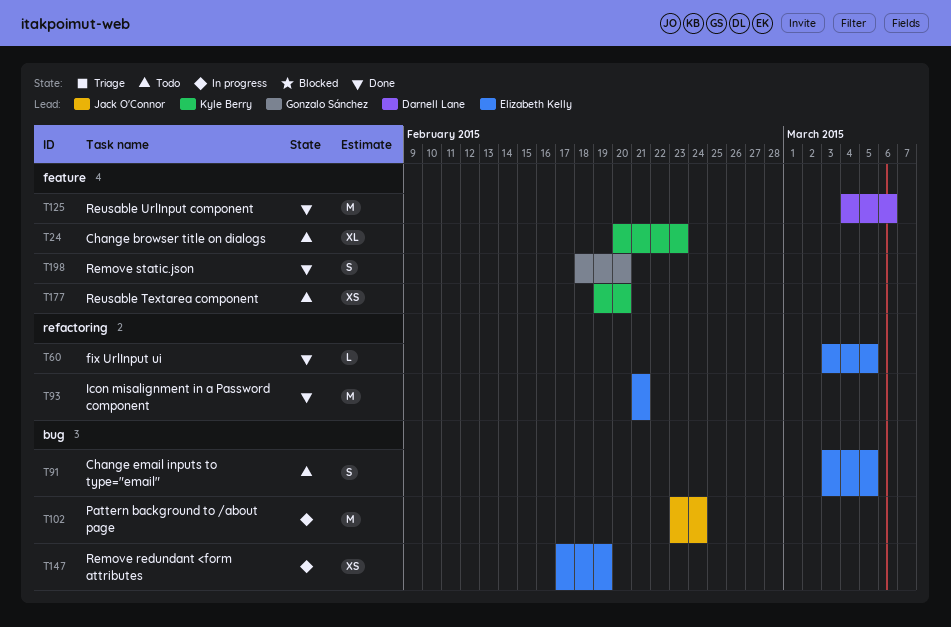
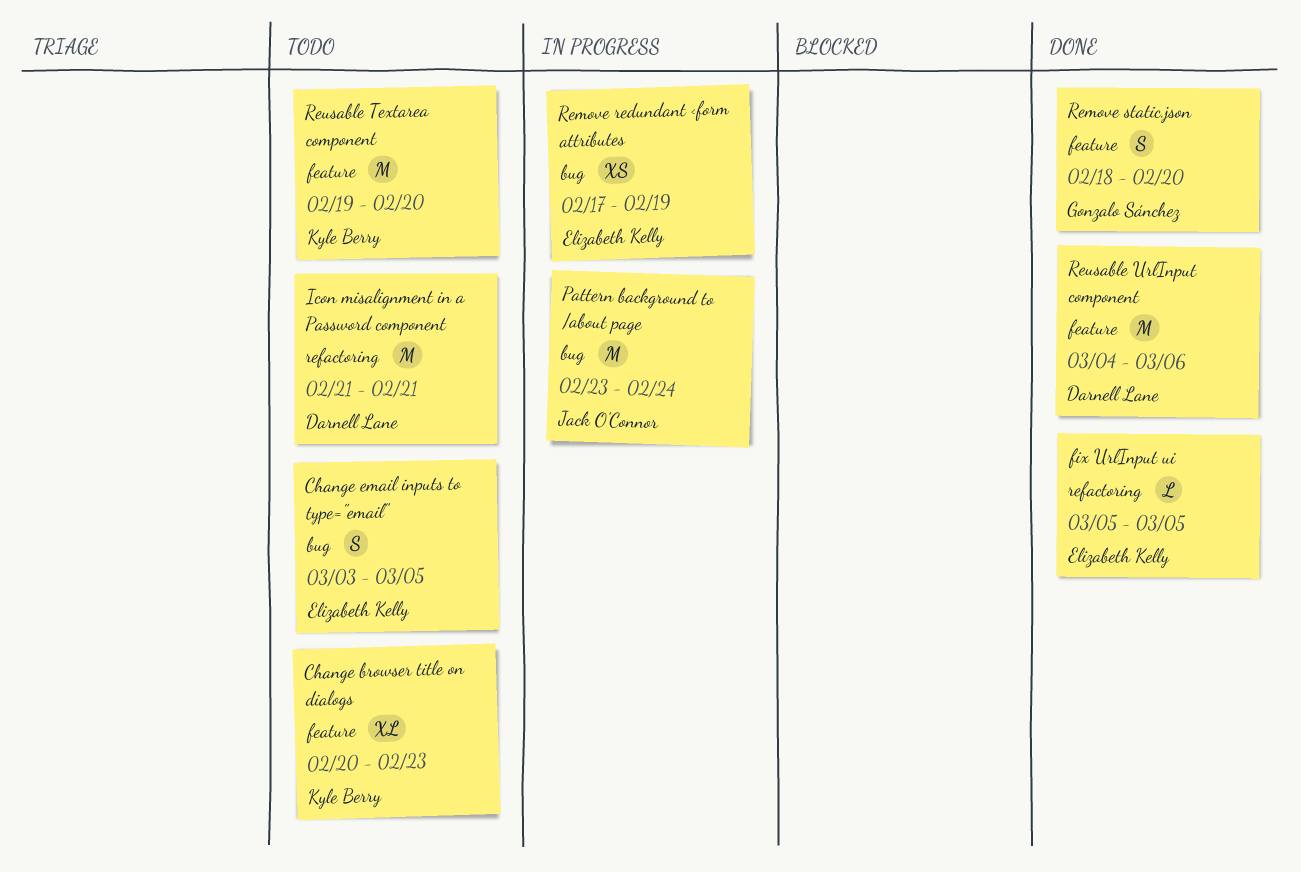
fix UrlInput ui, start: Mar 3 -> Mar 5
Icon misalignment in a Password component, status: Done -> Todo
Icon misalignment in a Password component, owner: Elizabeth Kelly -> Darnell Lane
Reusable Textarea component, estimate: XS -> M

